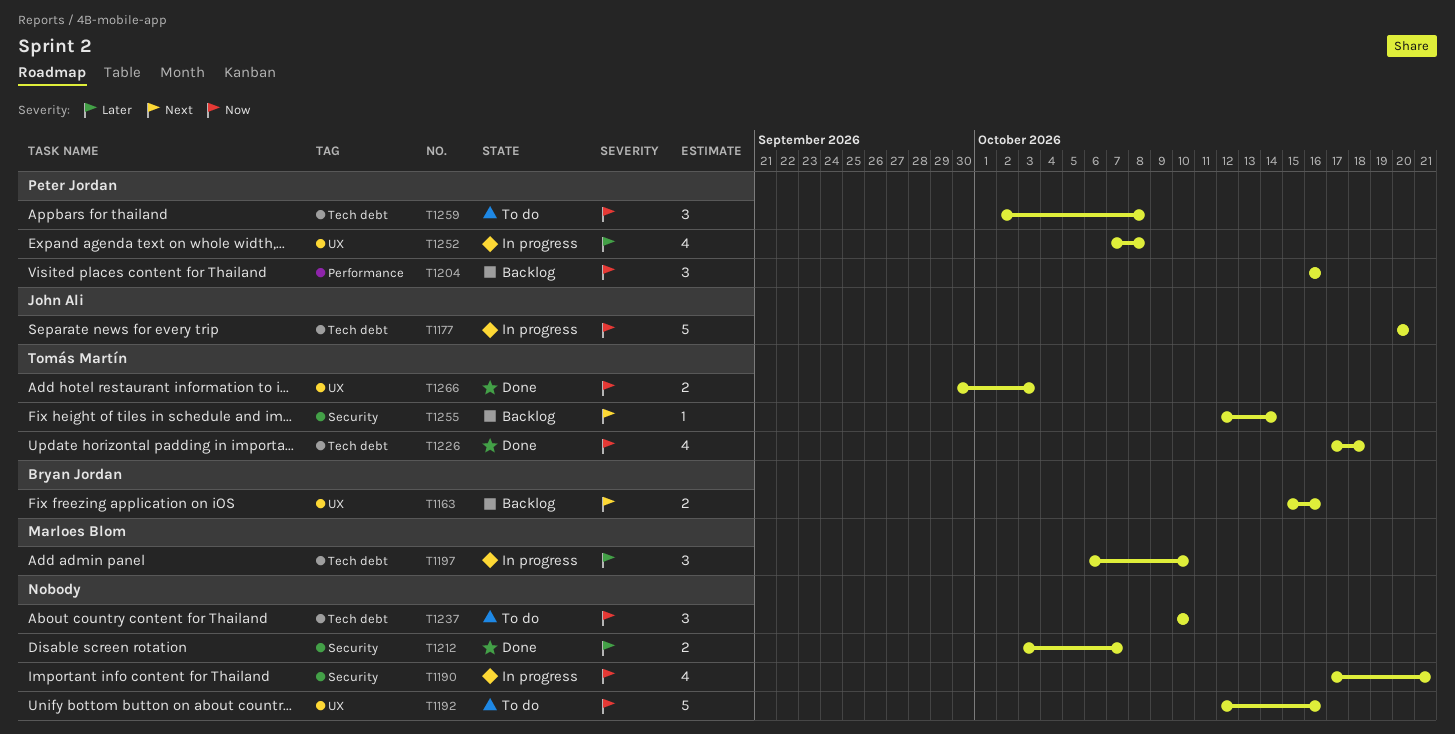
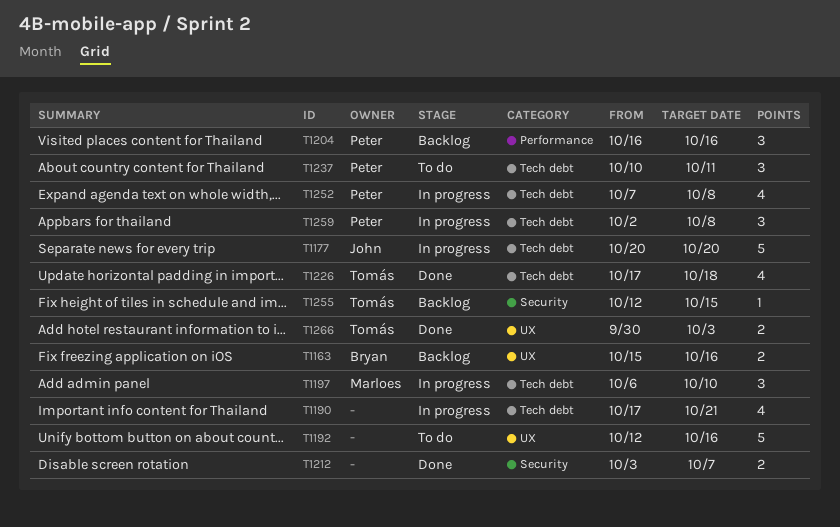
T1190, label: Security -> Tech debt
T1237, owner: none -> Peter Jordan
T1237, due: Oct 10 -> Oct 11
T1252, label: UX -> Tech debt
T1255, due: Oct 14 -> Oct 15
T1259, status: To do -> In progress

